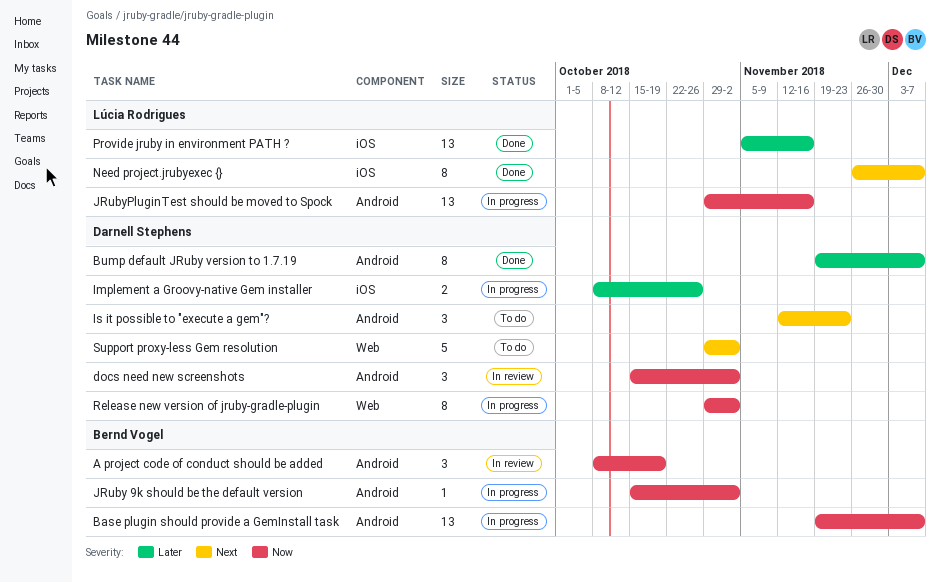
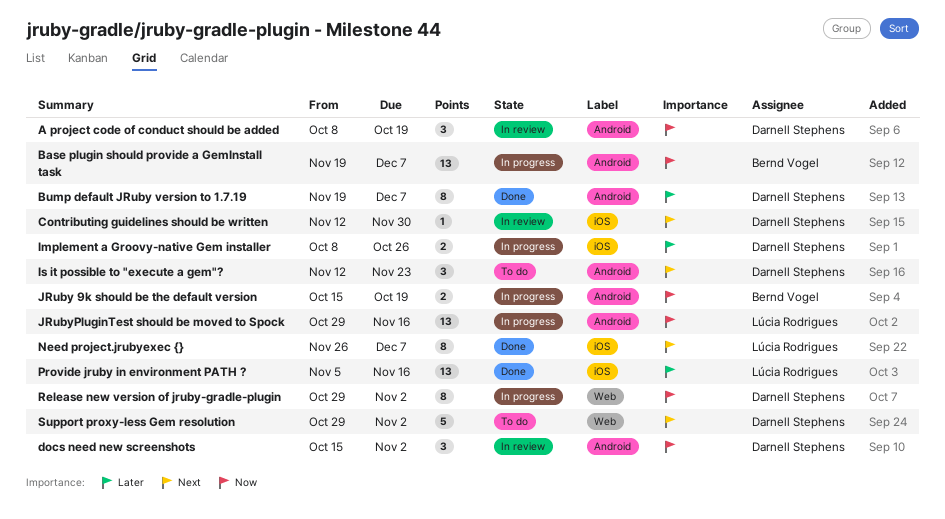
A project code of conduct should be added, owner: Bernd Vogel -> Darnell Stephens
Contributing guidelines should be written: none -> present
JRuby 9k should be the default version, estimate: 1 -> 2
JRuby 9k should be the default version, due: Nov 2 -> Oct 19

